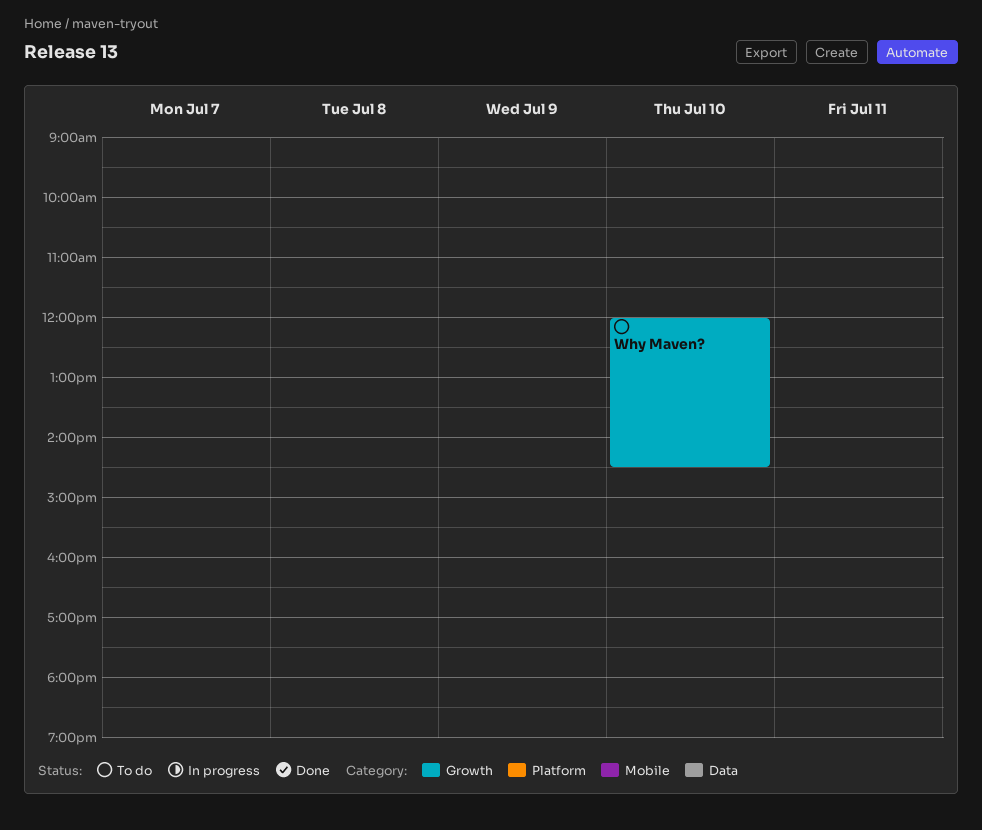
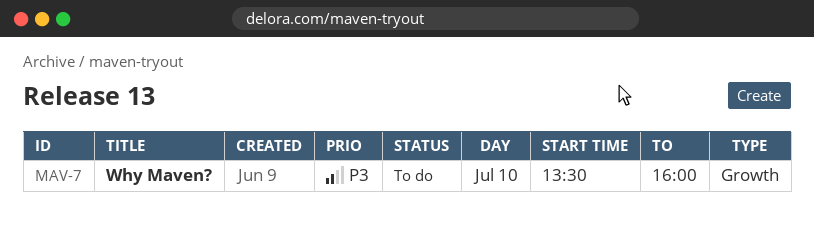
Why Maven?, begins: 12:00 -> 13:30
Why Maven?, ends: 14:30 -> 16:00

